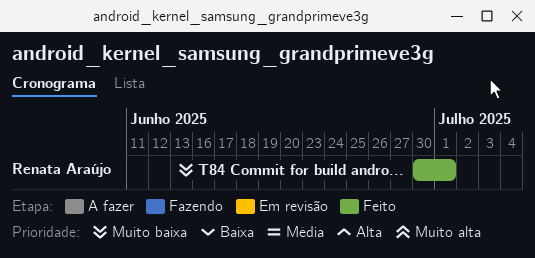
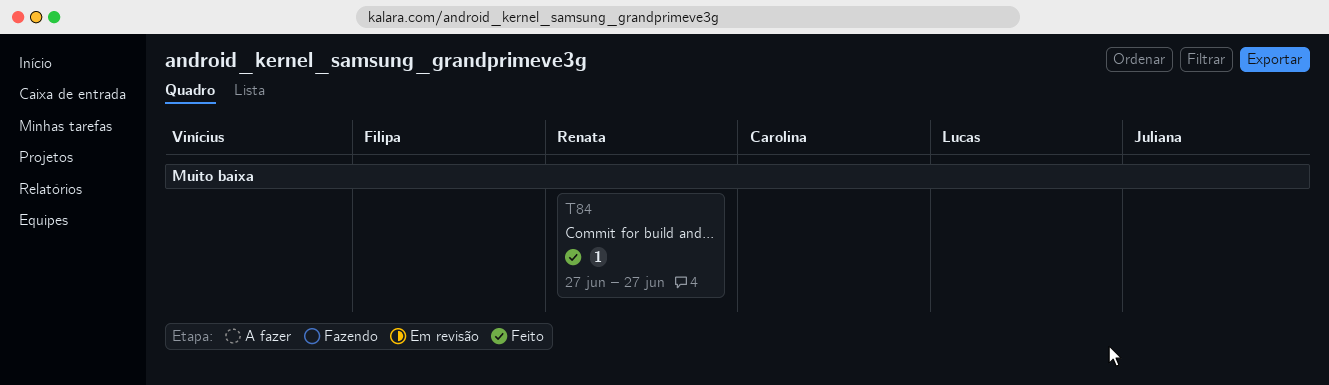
T84, start: Jun 30 -> Jun 27
T84, due: Jul 1 -> Jun 27

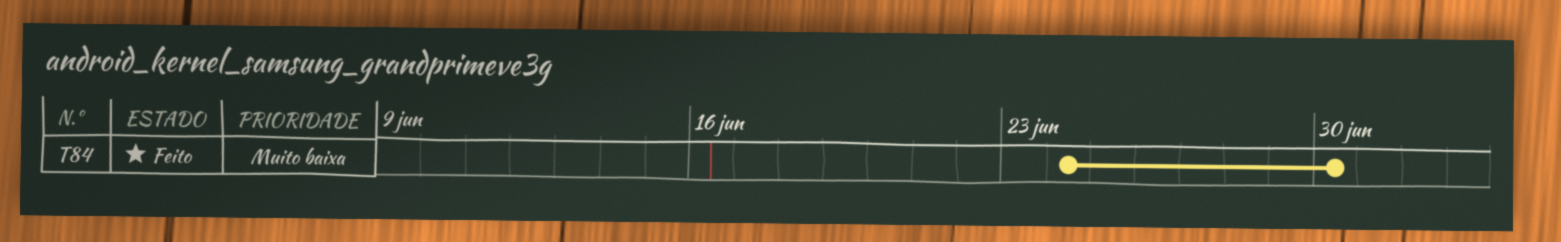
T84, start: Jun 27 -> Jun 24
T84, due: Jun 27 -> Jun 30

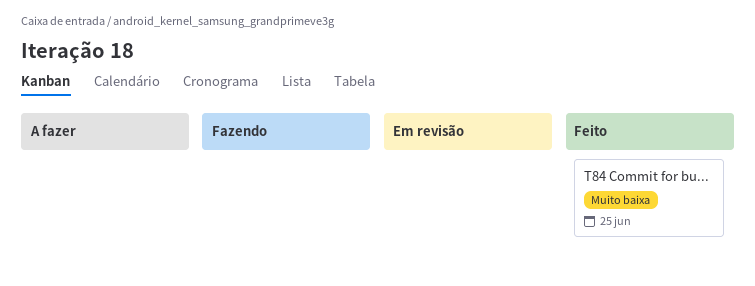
T84, due: Jun 30 -> Jun 25

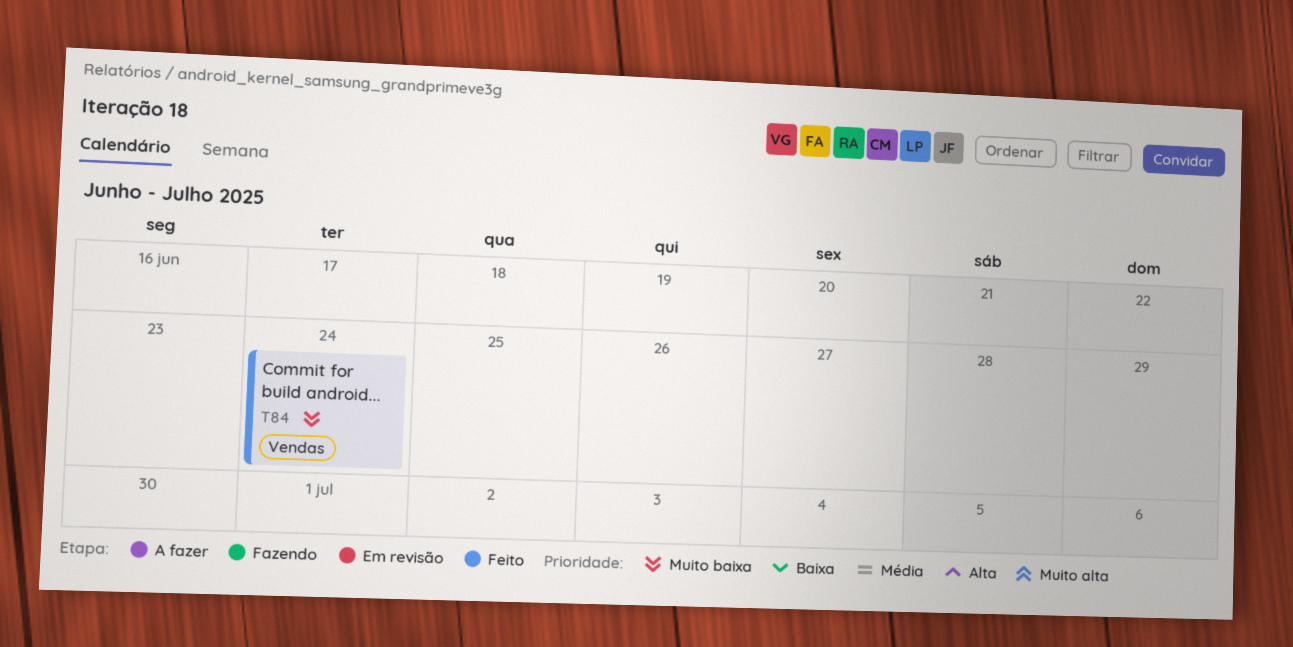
T84, due: Jun 25 -> Jun 24

